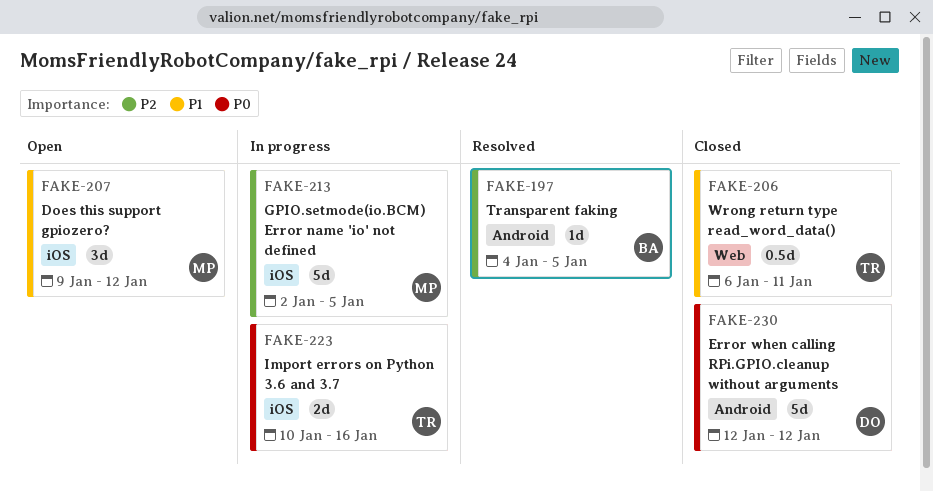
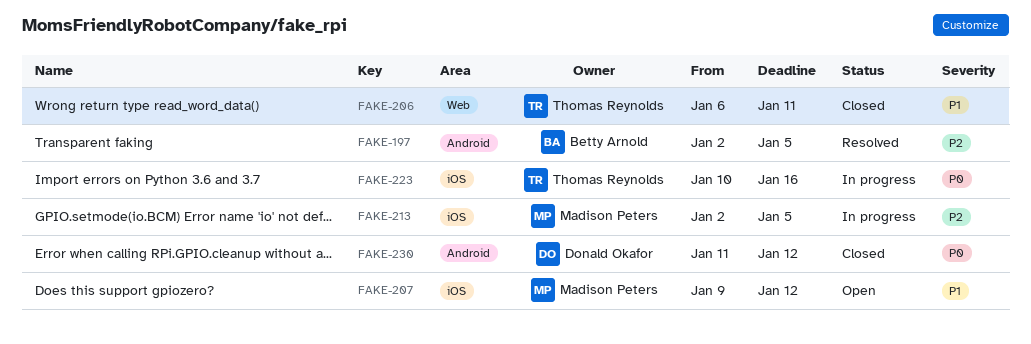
FAKE-197, start: Jan 4 -> Jan 2
FAKE-230, start: Jan 12 -> Jan 11

